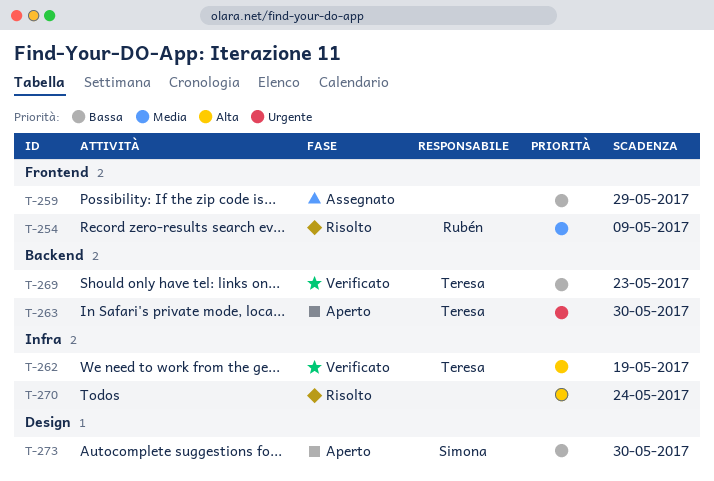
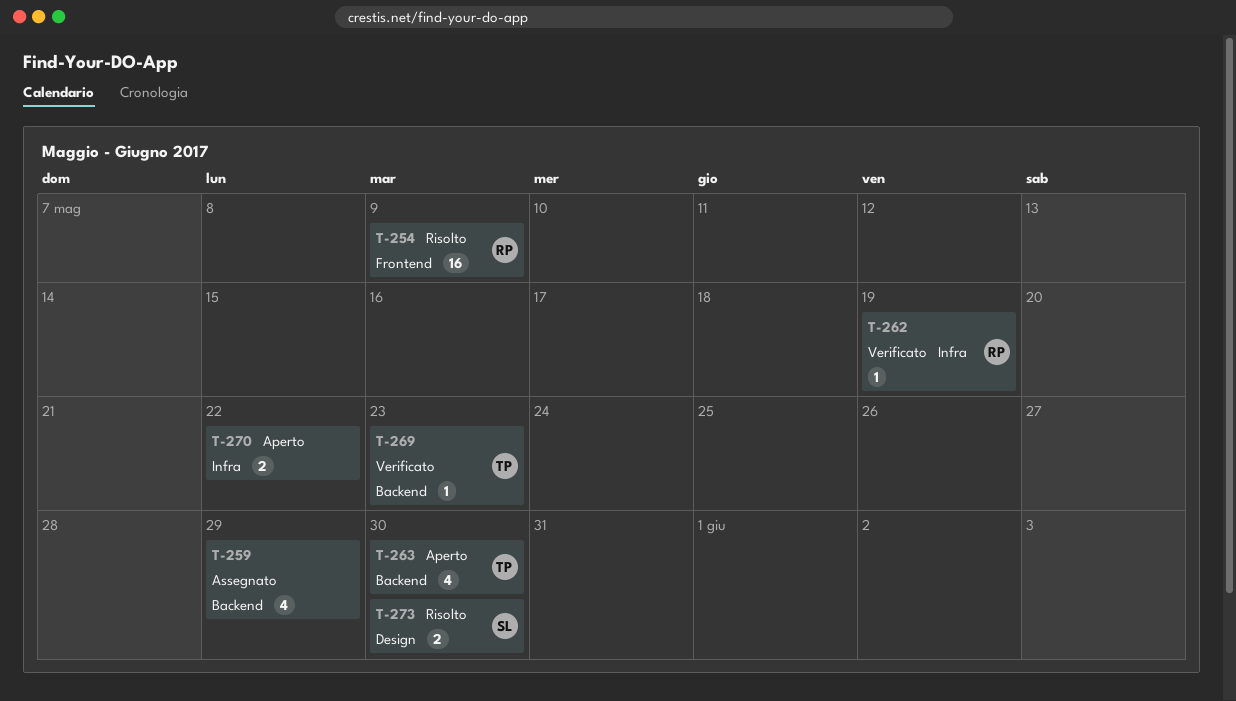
T-259, label: Frontend -> Backend
T-262, owner: Teresa -> Rubén
T-270, status: Risolto -> Aperto
T-270, due: May 24 -> May 22
T-273, status: Aperto -> Risolto

